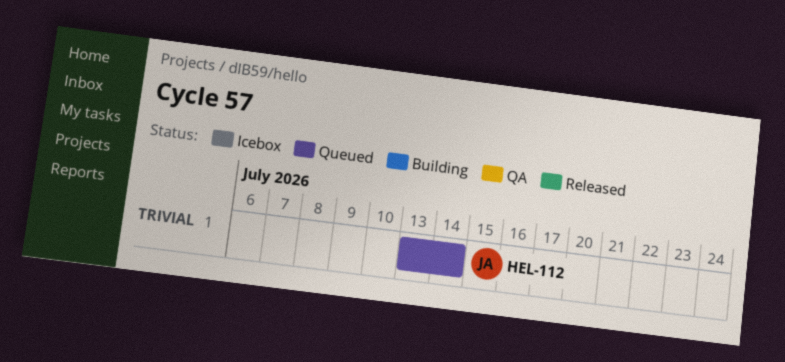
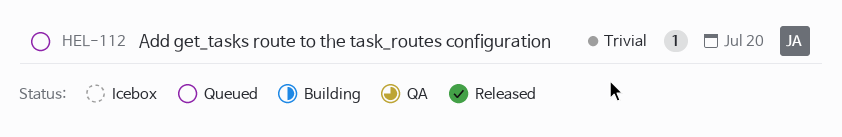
HEL-112, due: Jul 14 -> Jul 20

